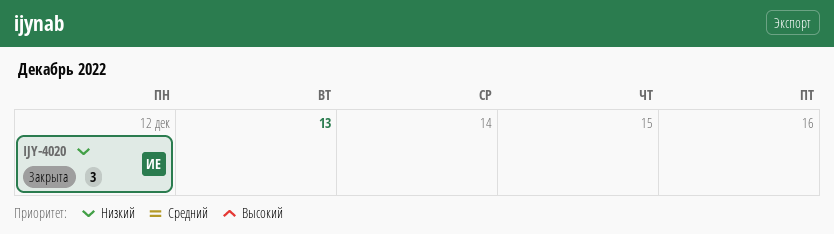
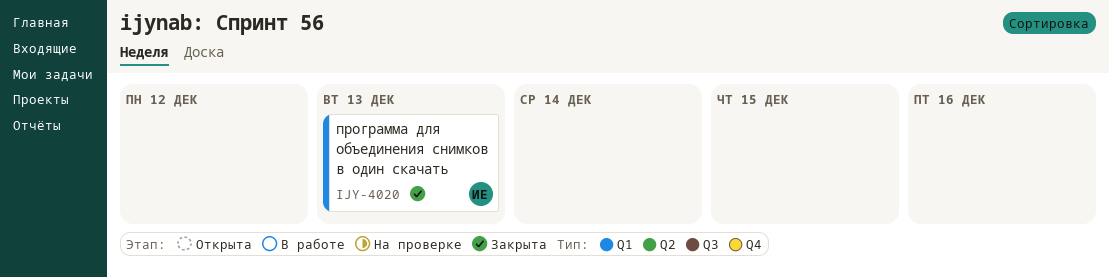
IJY-4020, due: Dec 12 -> Dec 13

